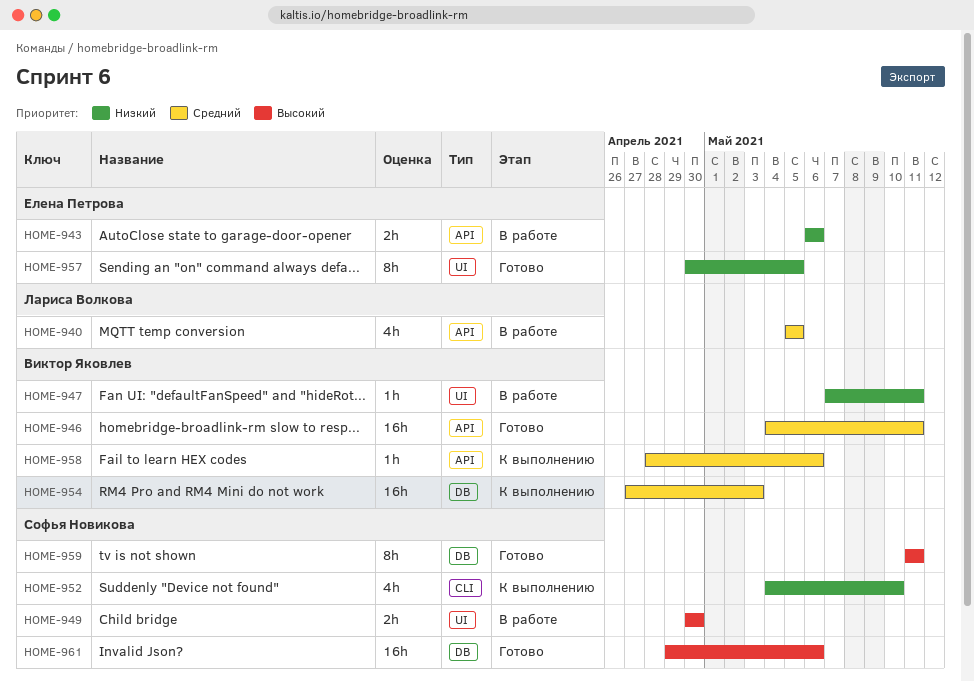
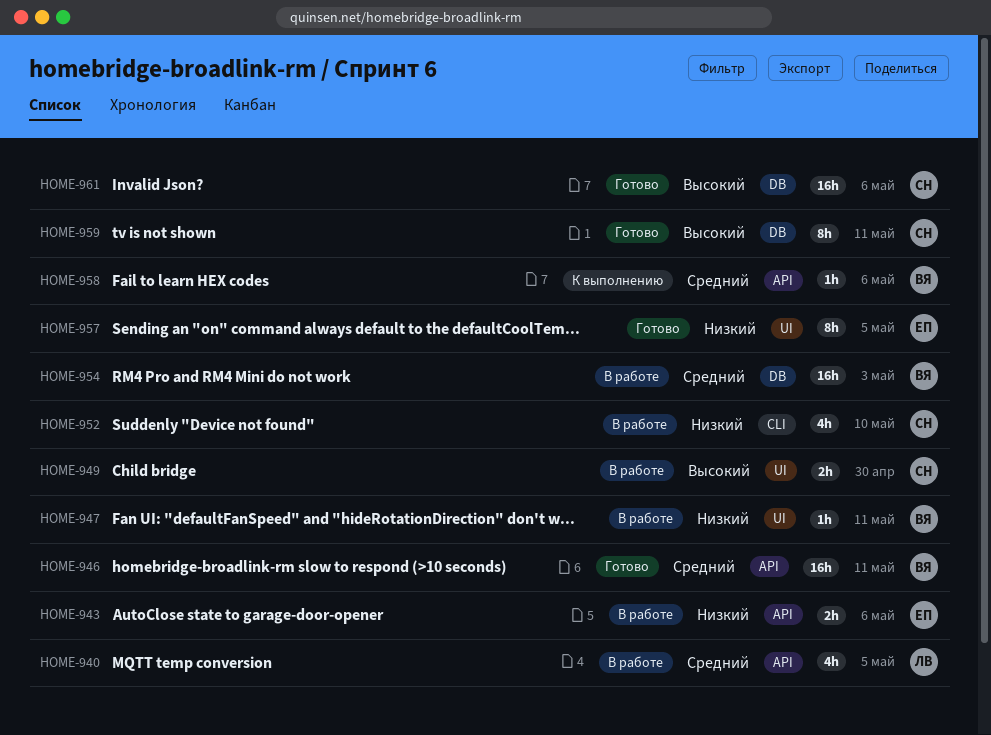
HOME-952, status: К выполнению -> В работе
HOME-954, status: К выполнению -> В работе

